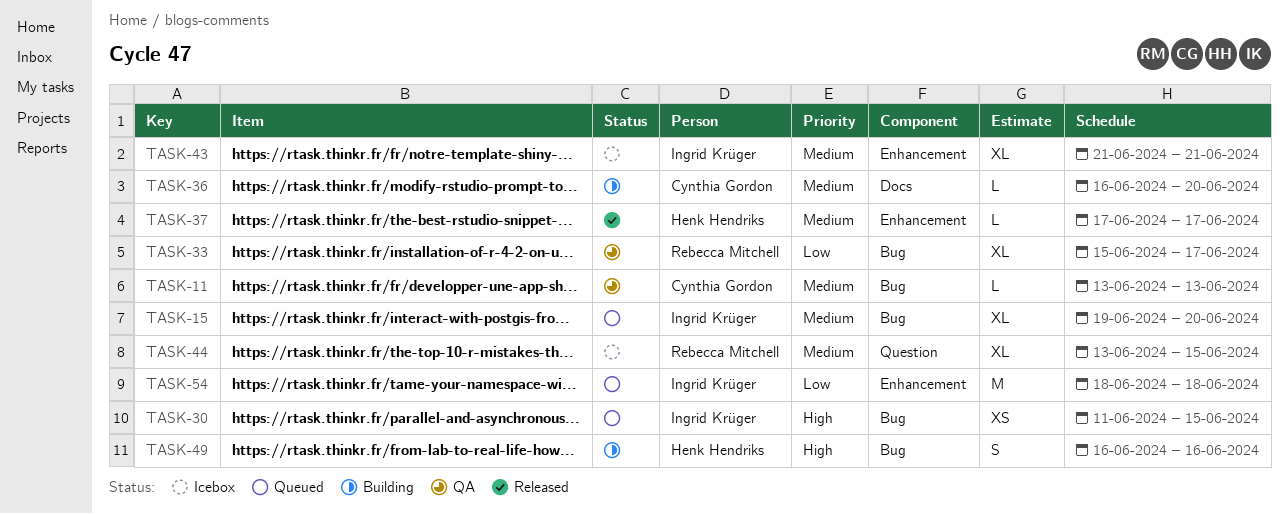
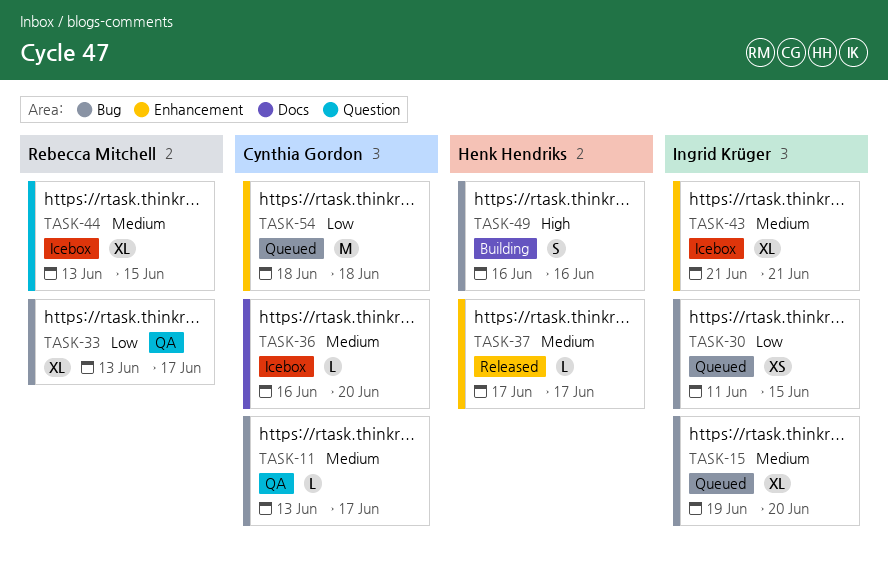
TASK-11, due: Jun 13 -> Jun 17
TASK-30, priority: High -> Low
TASK-33, start: Jun 15 -> Jun 13
TASK-36, status: Building -> Icebox
TASK-54, owner: Ingrid Krüger -> Cynthia Gordon

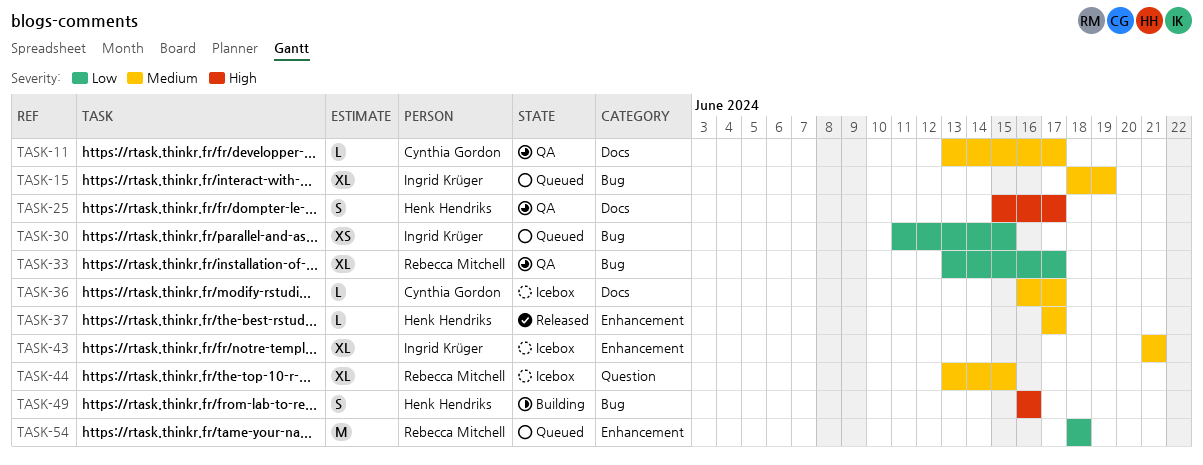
TASK-11, label: Bug -> Docs
TASK-15, start: Jun 19 -> Jun 18
TASK-15, due: Jun 20 -> Jun 19
TASK-25: none -> present
TASK-36, due: Jun 20 -> Jun 17
TASK-54, owner: Cynthia Gordon -> Rebecca Mitchell

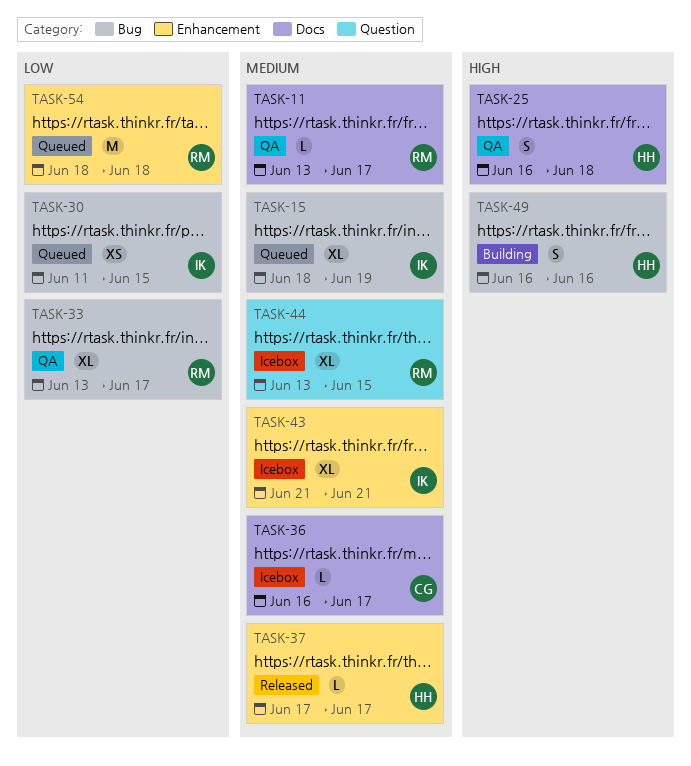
TASK-11, owner: Cynthia Gordon -> Rebecca Mitchell
TASK-25, start: Jun 15 -> Jun 16
TASK-25, due: Jun 17 -> Jun 18

